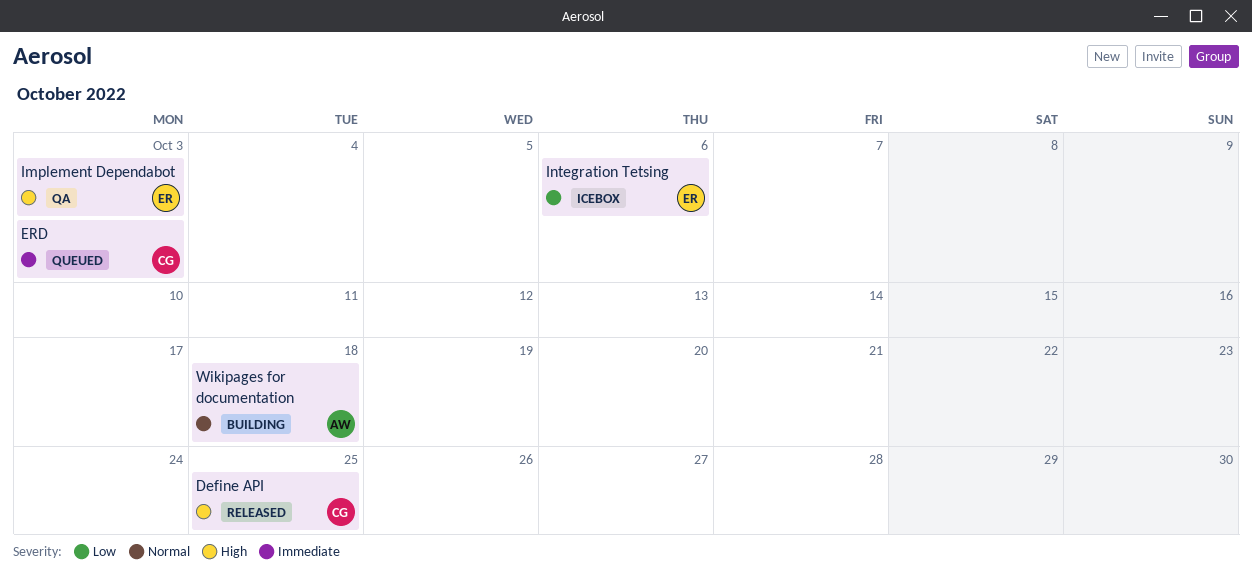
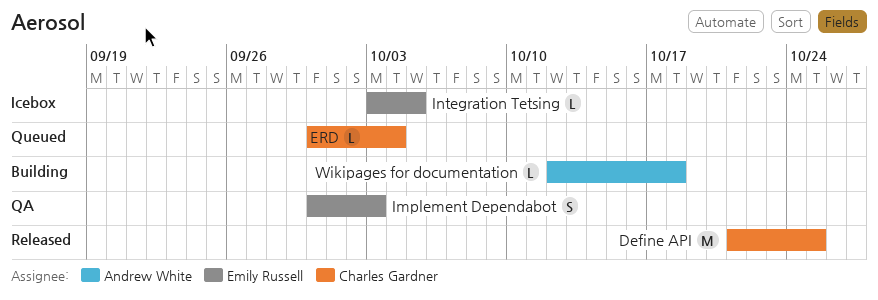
ERD, due: Oct 3 -> Oct 4
Integration Tetsing, due: Oct 6 -> Oct 5

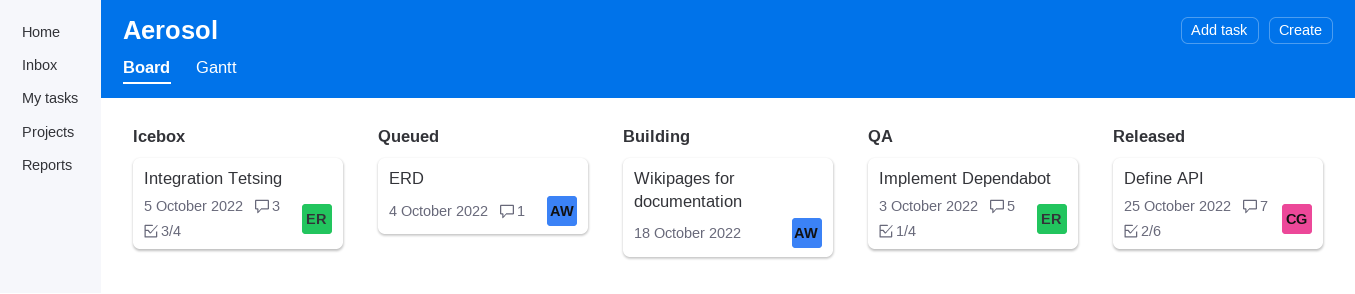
ERD, owner: Charles Gardner -> Andrew White

